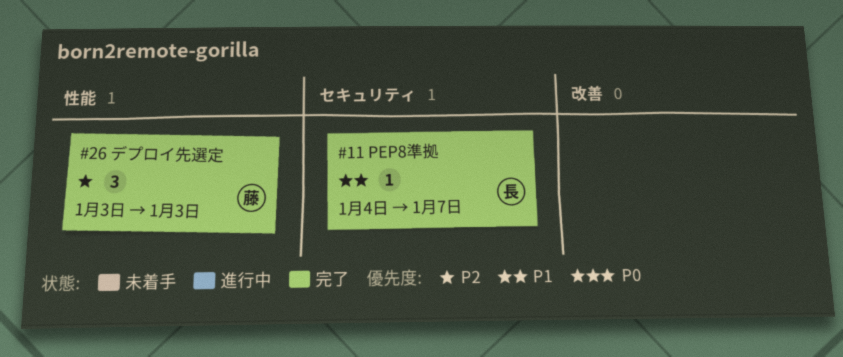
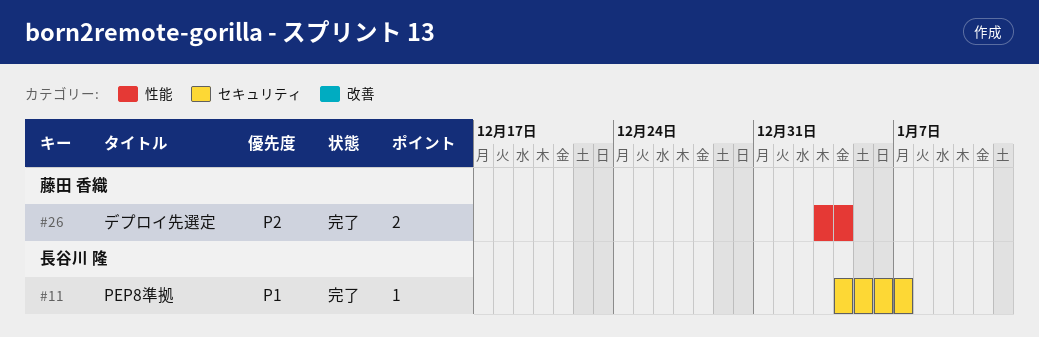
#26, estimate: 3 -> 2
#26, due: Jan 3 -> Jan 4

